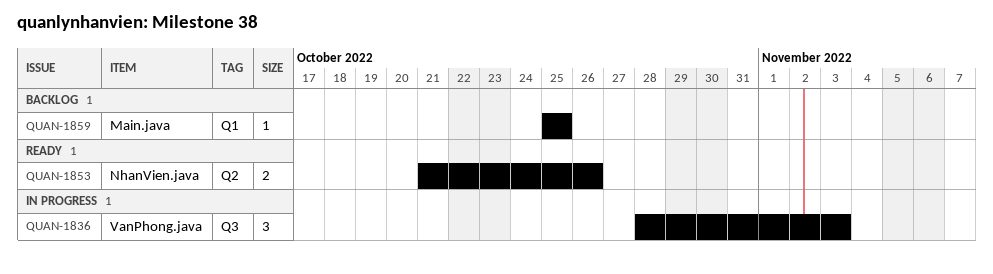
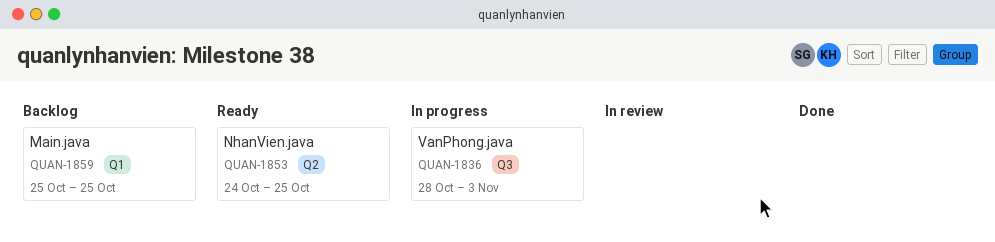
QUAN-1853, start: Oct 21 -> Oct 24
QUAN-1853, due: Oct 26 -> Oct 25

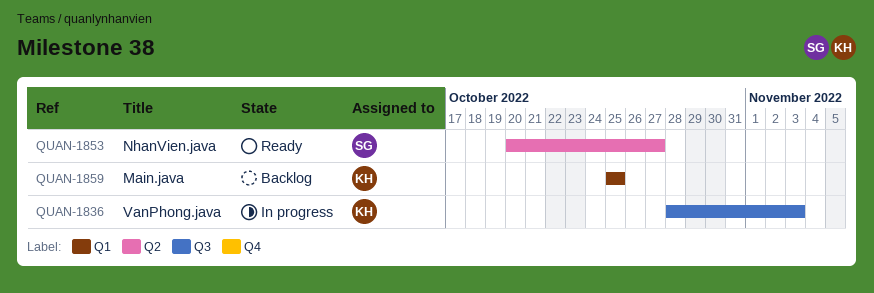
QUAN-1853, start: Oct 24 -> Oct 20
QUAN-1853, due: Oct 25 -> Oct 27

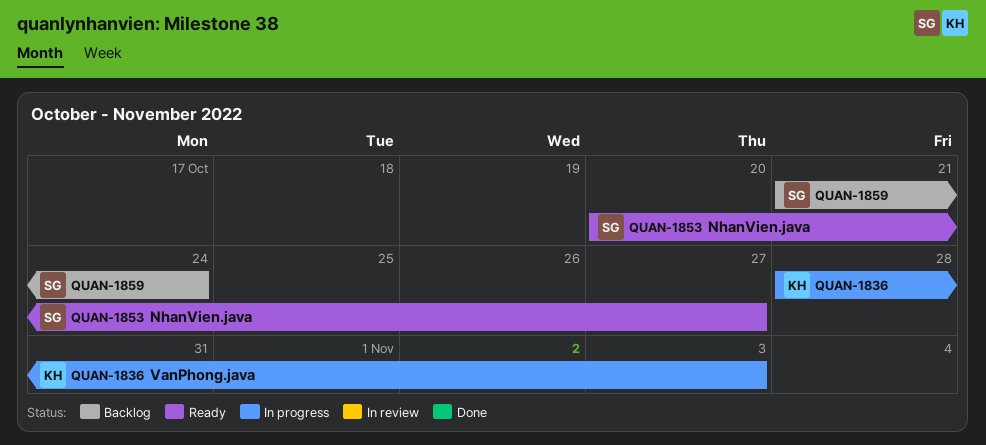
QUAN-1859, owner: KH -> SG
QUAN-1859, start: Oct 25 -> Oct 21
QUAN-1859, due: Oct 25 -> Oct 24

